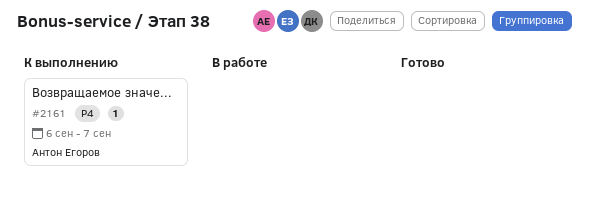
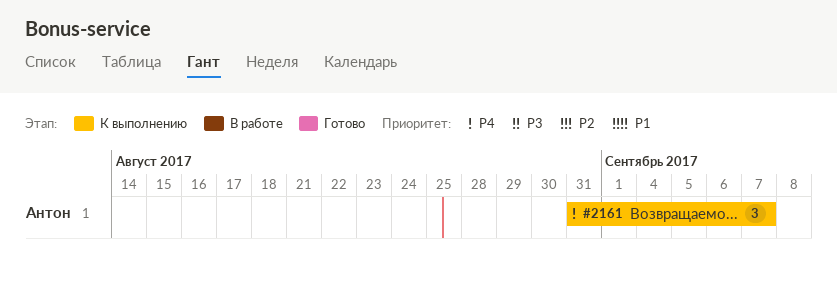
#2161, estimate: 1 -> 3
#2161, start: Sep 6 -> Aug 31

